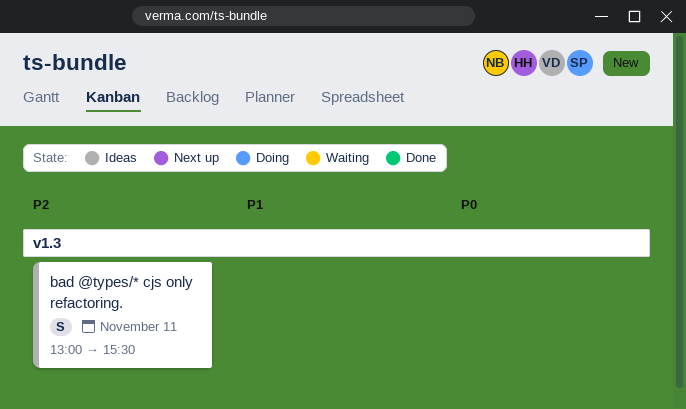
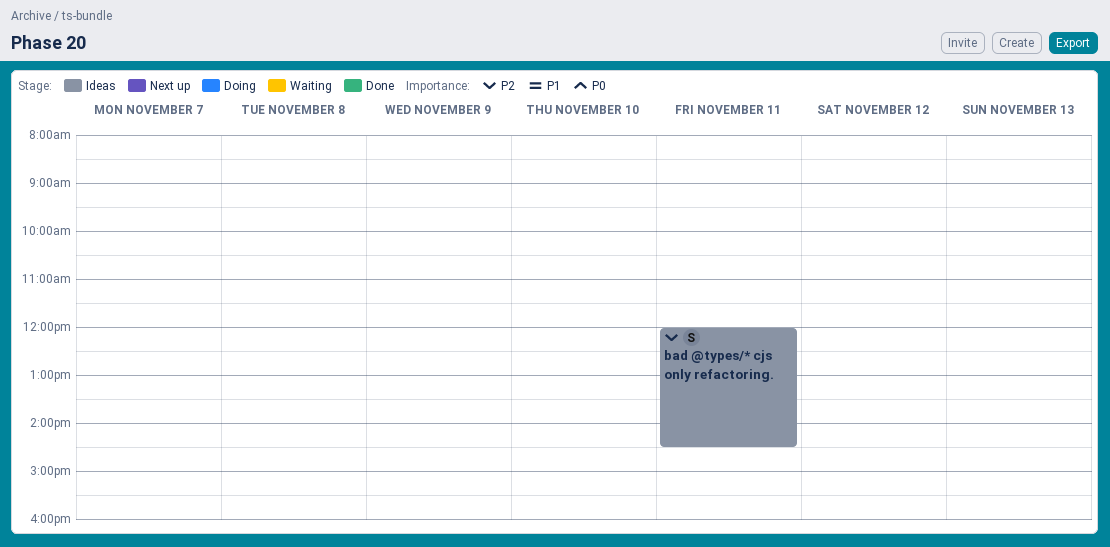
bad @types/* cjs only refactoring., begins: 13:00 -> 12:00
bad @types/* cjs only refactoring., ends: 15:30 -> 14:30

